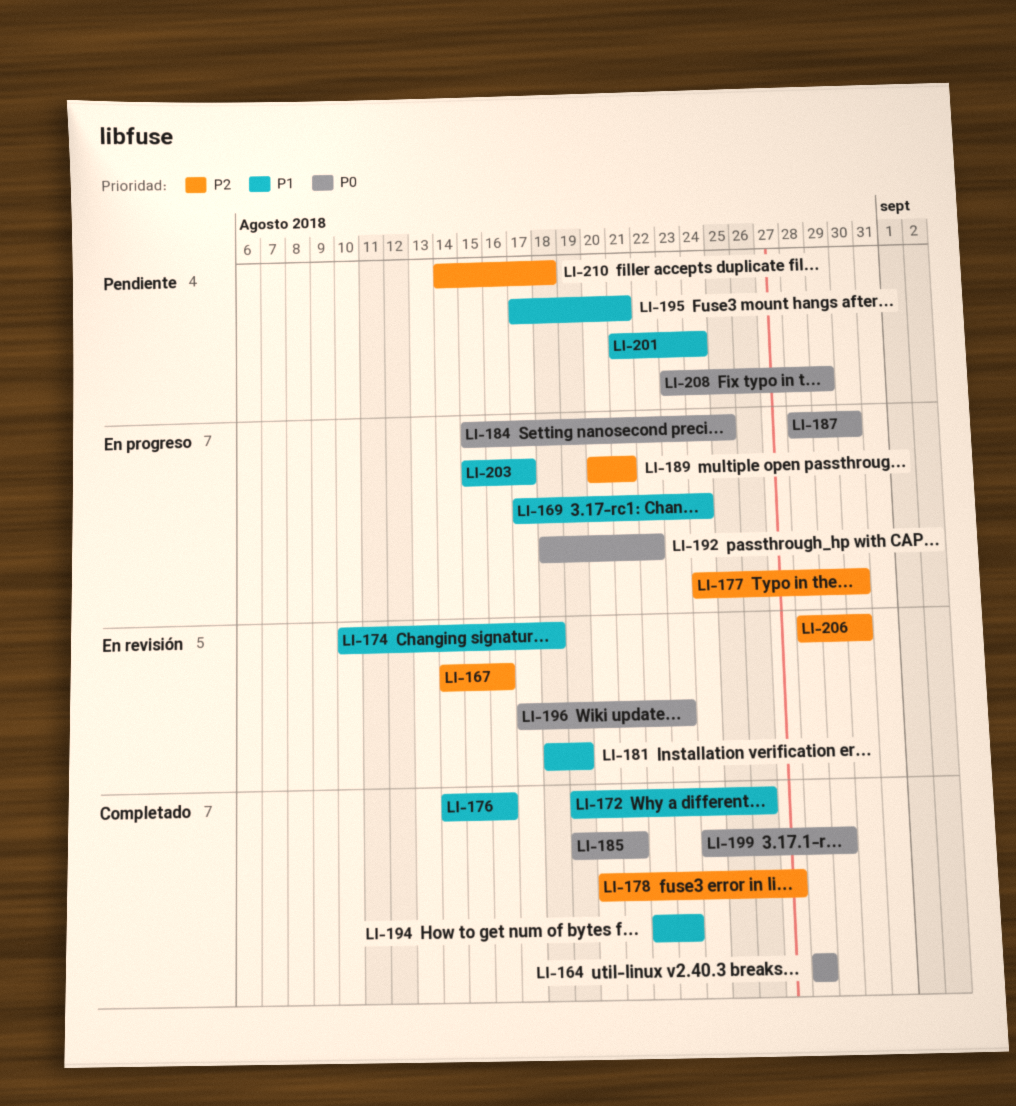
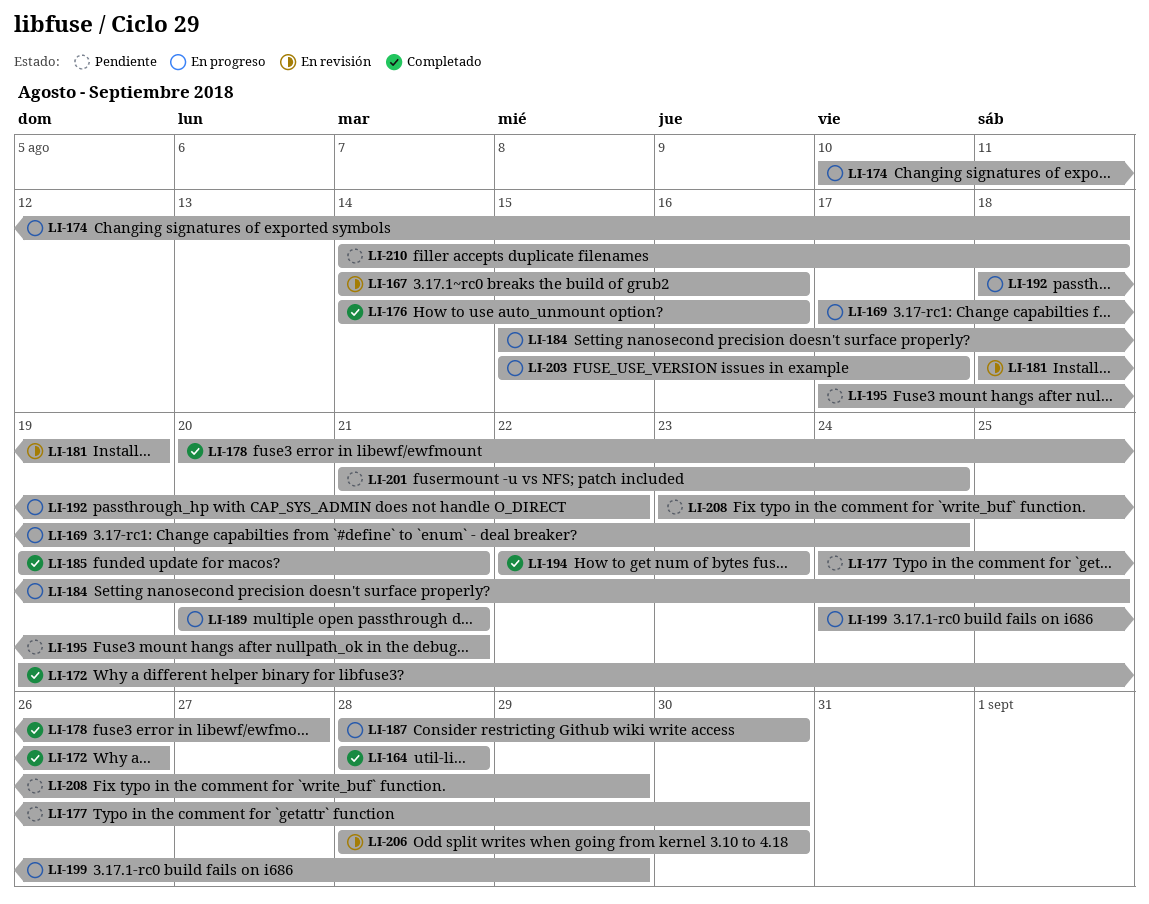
LI-174, status: En revisión -> En progreso
LI-177, status: En progreso -> Pendiente
LI-196: present -> none
LI-199, status: Completado -> En progreso

